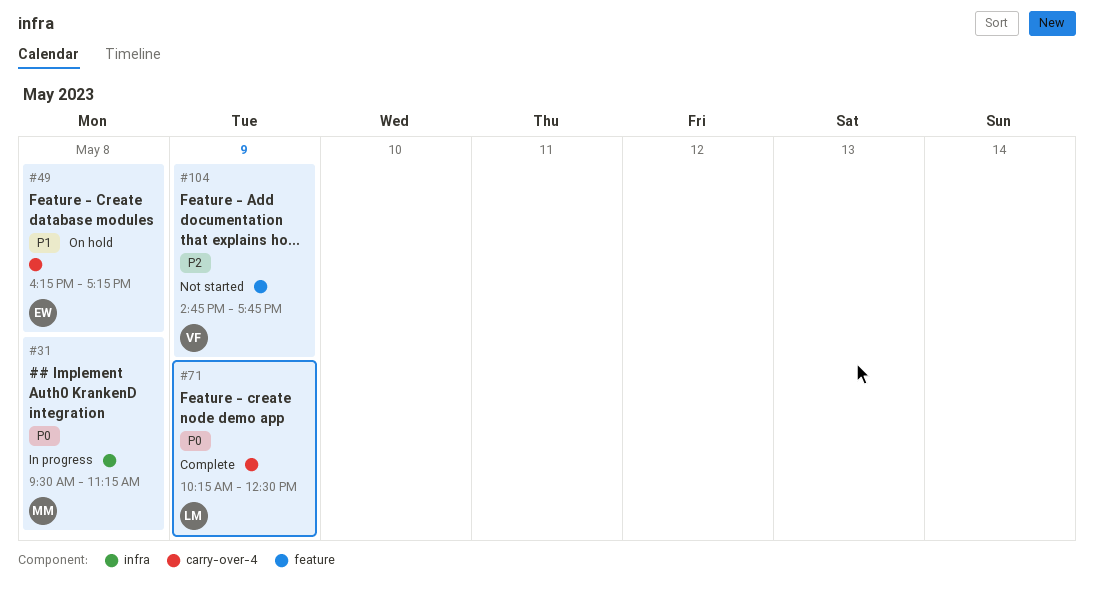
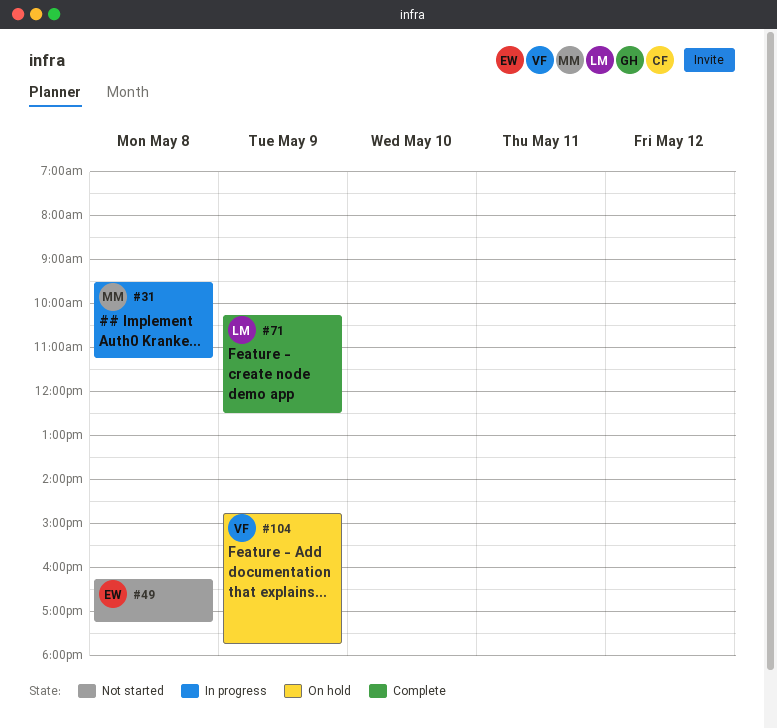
#49, status: On hold -> Not started
#104, status: Not started -> On hold

